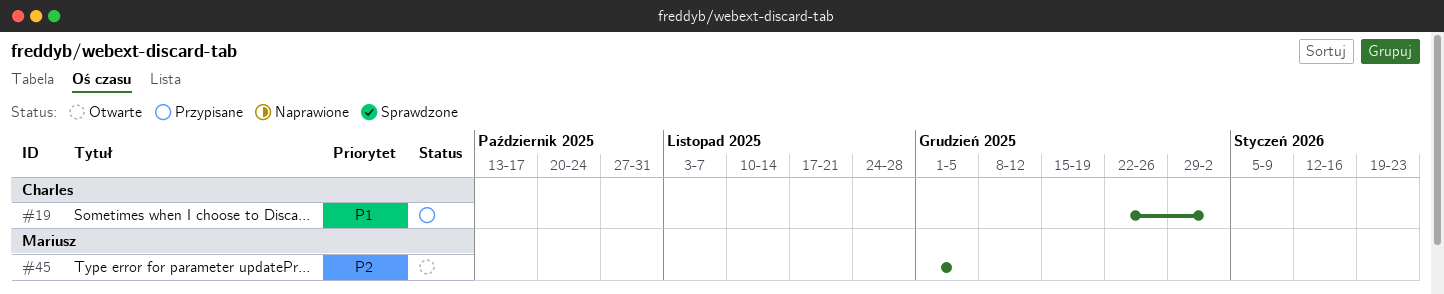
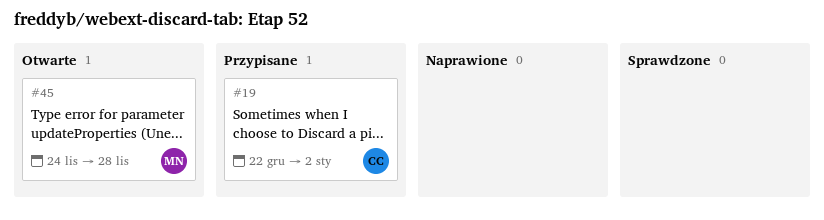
#45, start: Dec 1 -> Nov 24
#45, due: Dec 5 -> Nov 28

